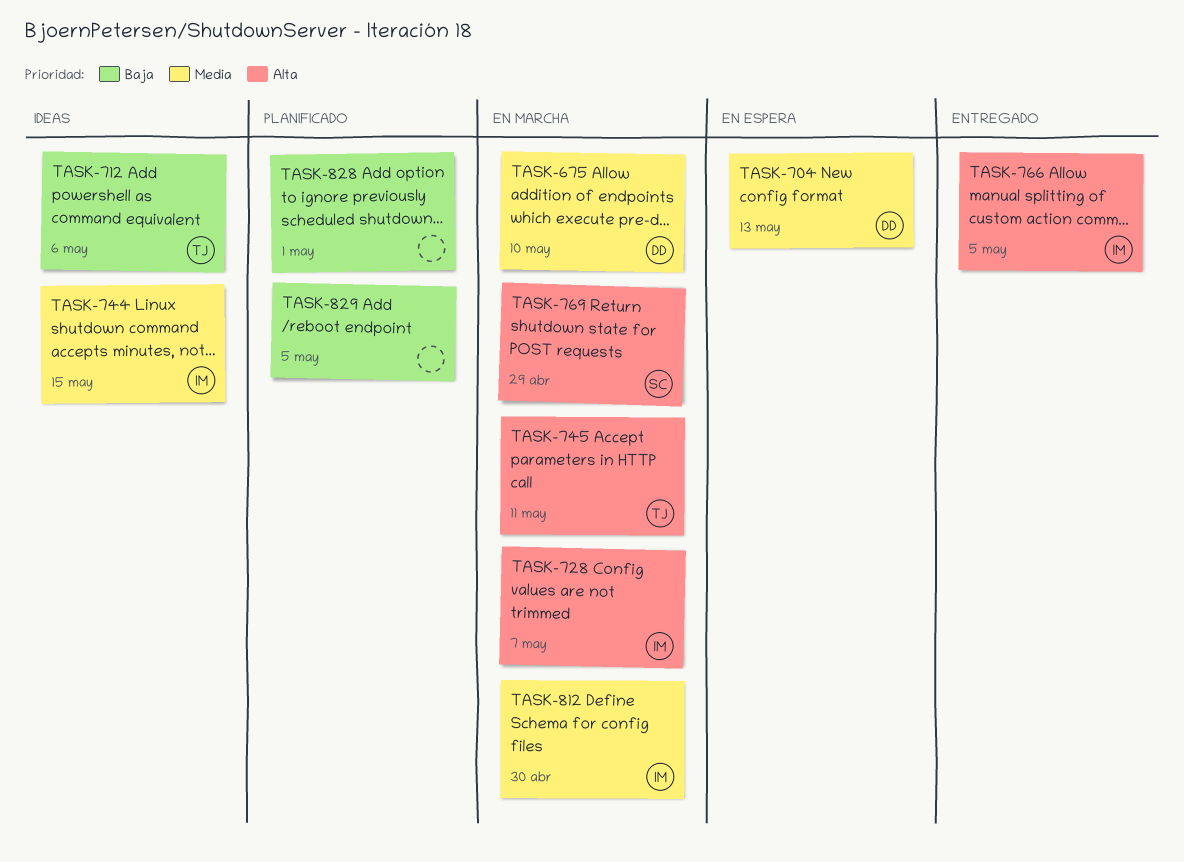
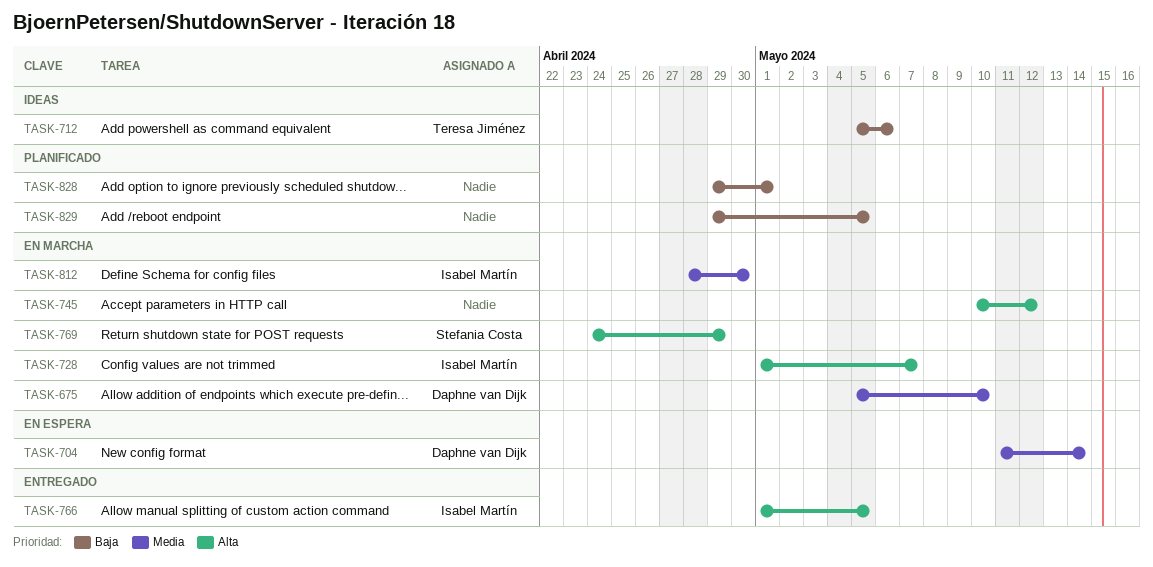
TASK-704, due: May 13 -> May 14
TASK-744: present -> none
TASK-745, owner: Teresa Jiménez -> none
TASK-745, due: May 11 -> May 12

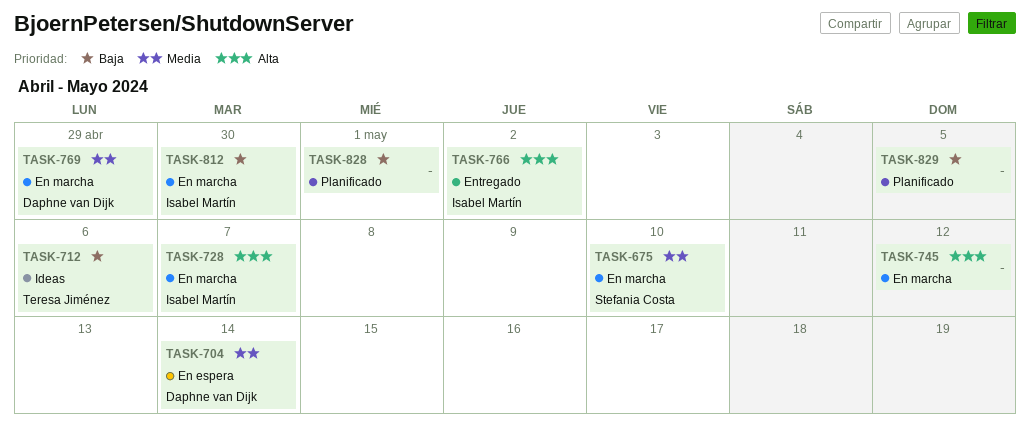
TASK-675, owner: Daphne van Dijk -> Stefania Costa
TASK-766, due: May 5 -> May 2
TASK-769, owner: Stefania Costa -> Daphne van Dijk
TASK-769, priority: Alta -> Media
TASK-812, priority: Media -> Baja

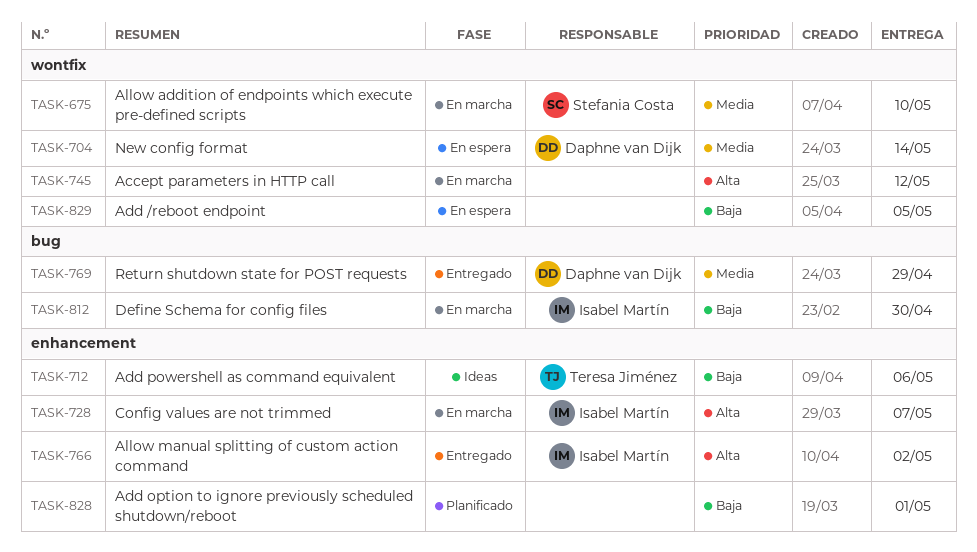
TASK-769, status: En marcha -> Entregado
TASK-829, status: Planificado -> En espera

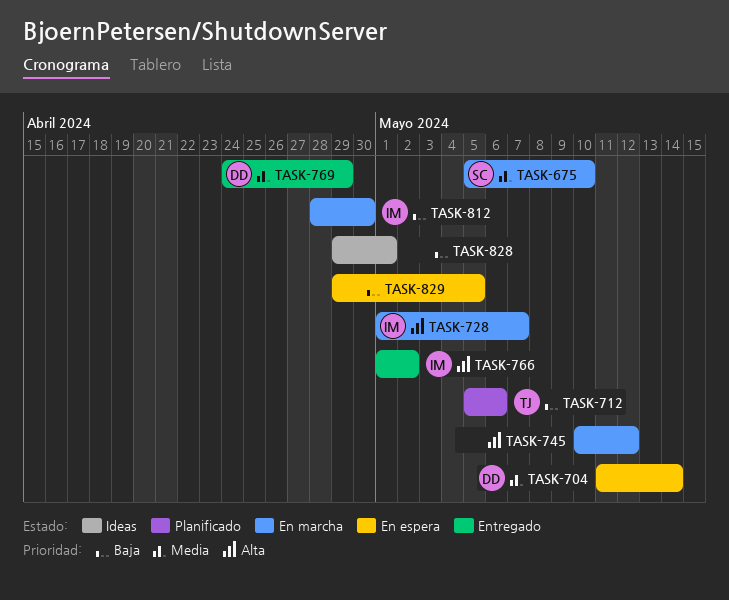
TASK-712, status: Ideas -> Planificado
TASK-828, status: Planificado -> Ideas

